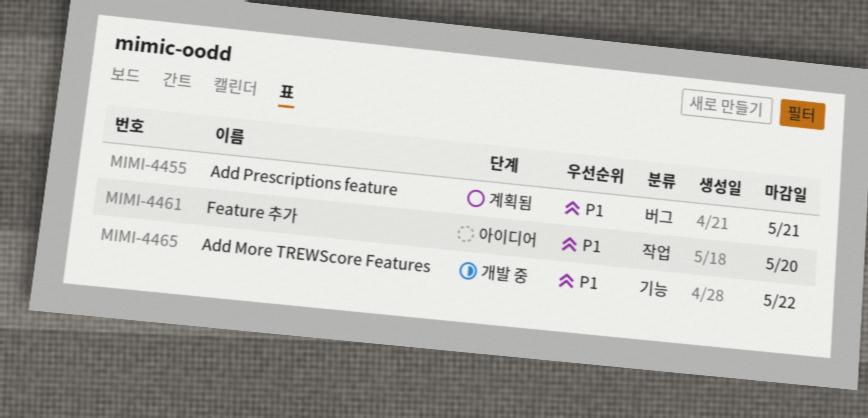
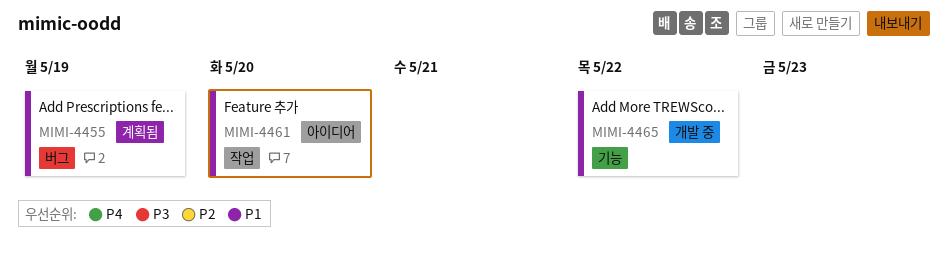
MIMI-4455, due: May 21 -> May 19

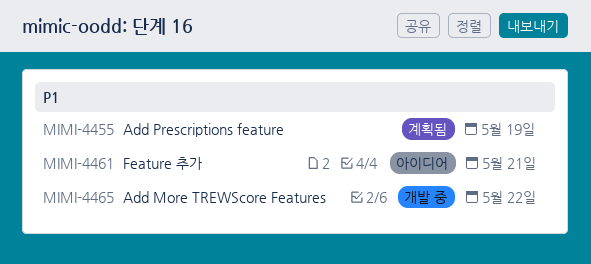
MIMI-4461, due: May 20 -> May 21

